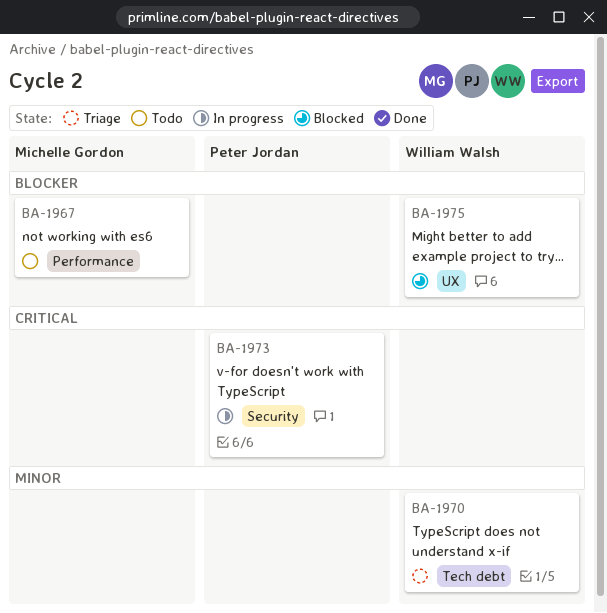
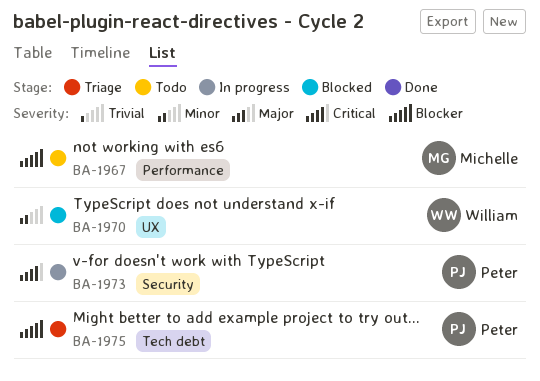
BA-1970, status: Triage -> Blocked
BA-1970, label: Tech debt -> UX
BA-1975, status: Blocked -> Triage
BA-1975, owner: William Walsh -> Peter Jordan
BA-1975, label: UX -> Tech debt

